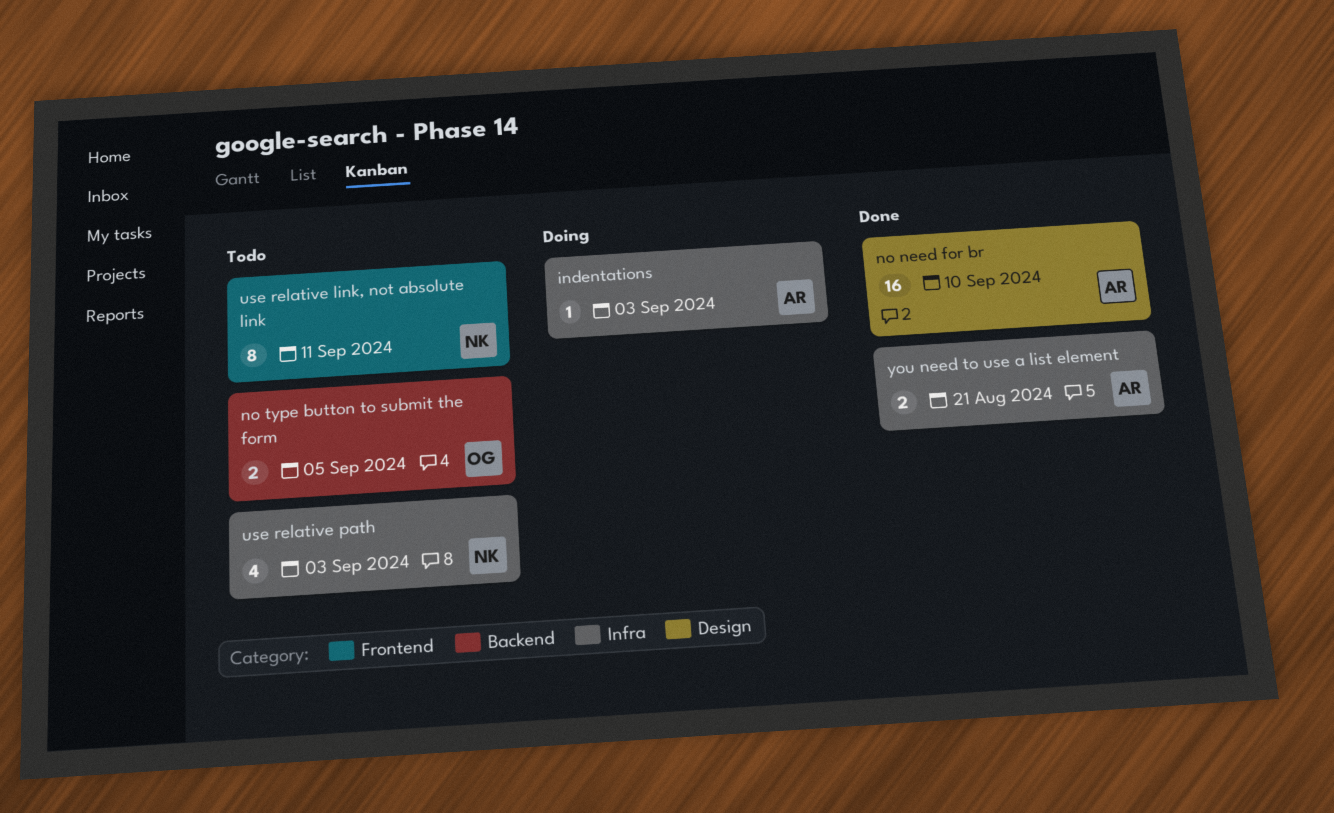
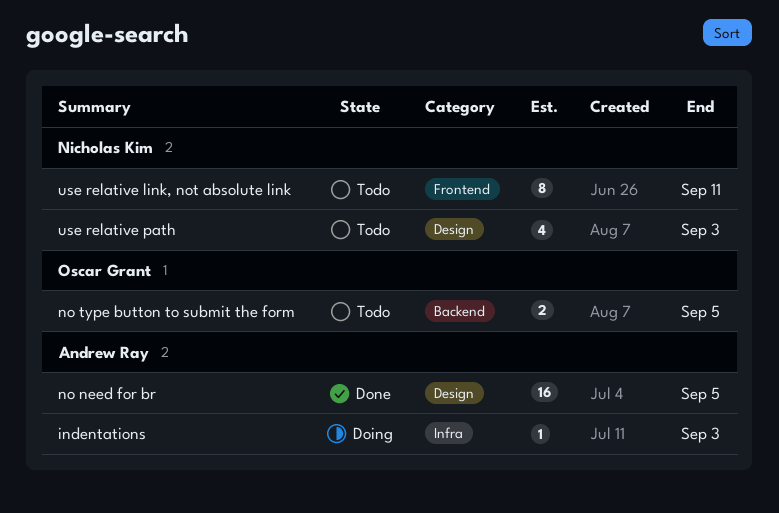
no need for br, due: Sep 10 -> Sep 5
use relative path, label: Infra -> Design
you need to use a list element: present -> none

